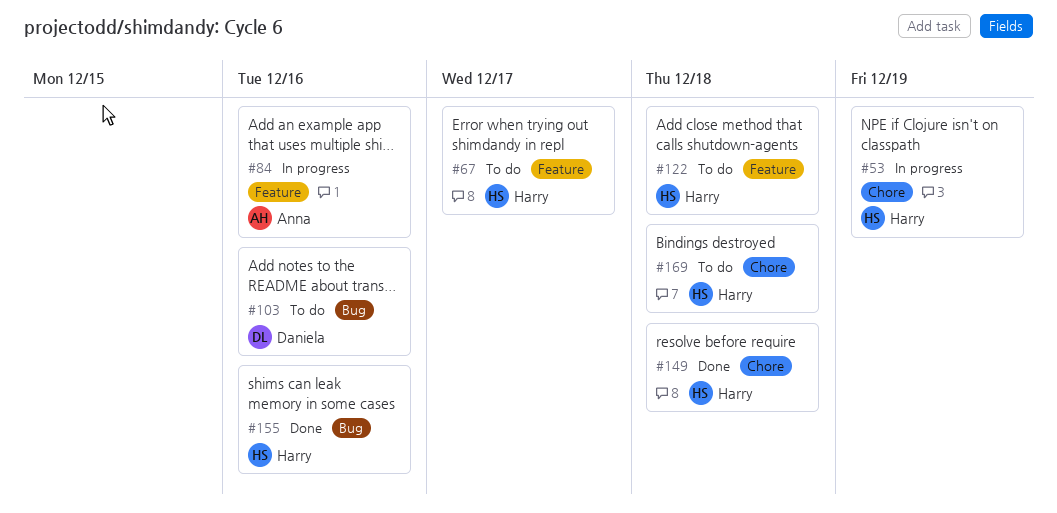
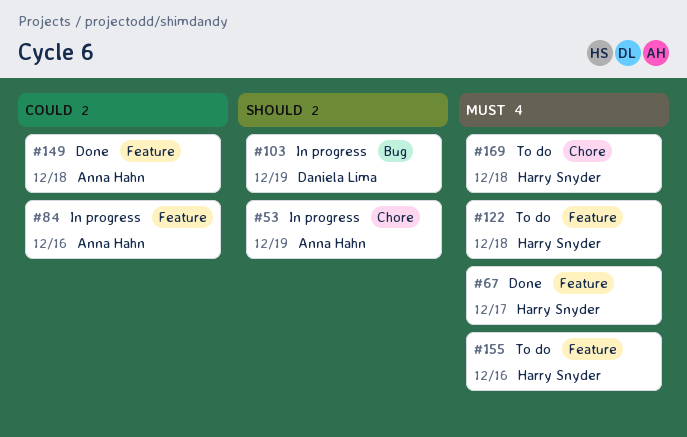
#53, owner: Harry Snyder -> Anna Hahn
#67, status: To do -> Done
#103, status: To do -> In progress
#103, due: Dec 16 -> Dec 19
#149, owner: Harry Snyder -> Anna Hahn
#149, label: Chore -> Feature
#155, status: Done -> To do
#155, label: Bug -> Feature

